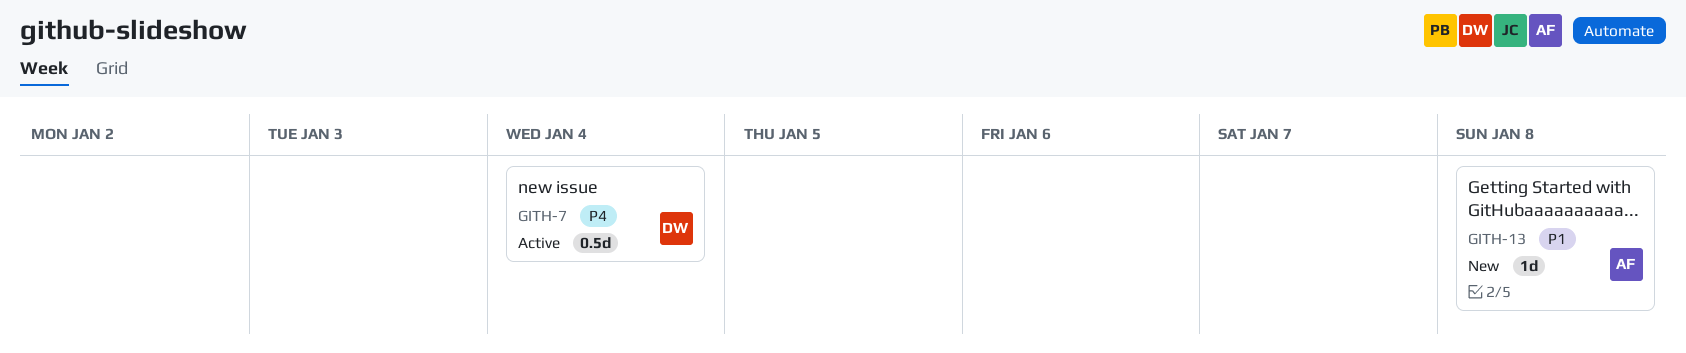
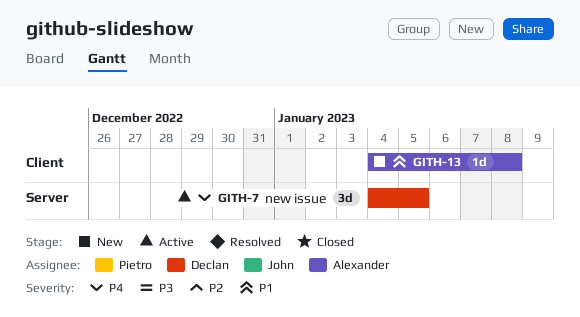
GITH-7, estimate: 0.5d -> 3d
GITH-7, due: Jan 4 -> Jan 5

